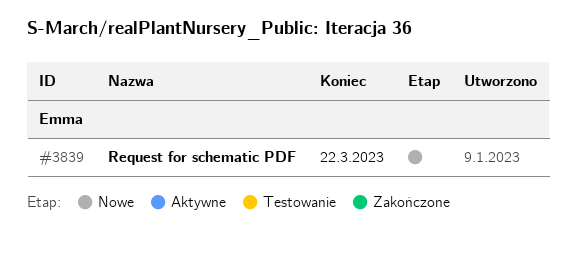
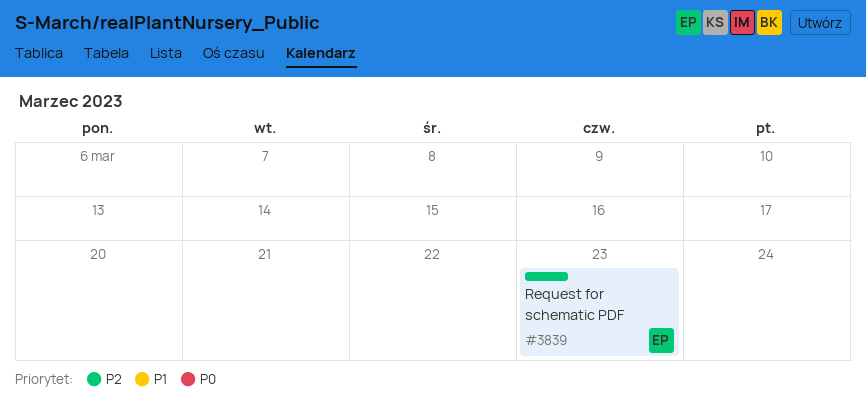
#3839, due: Mar 22 -> Mar 23

